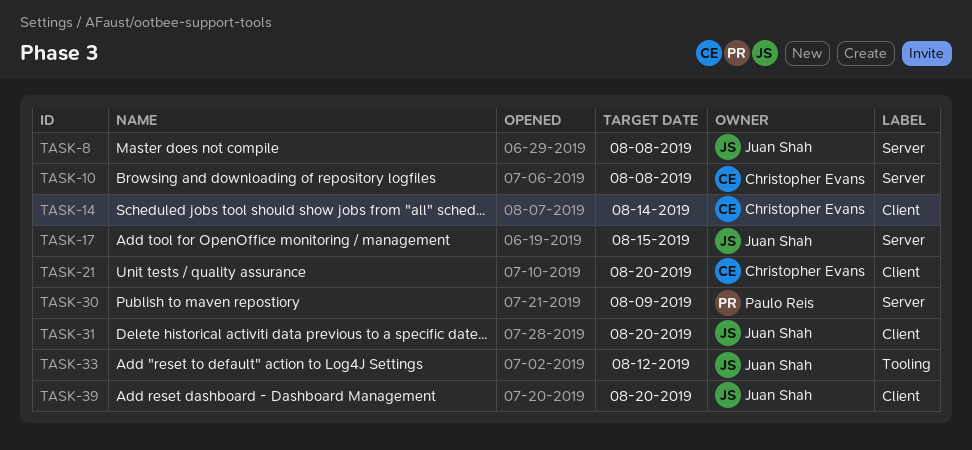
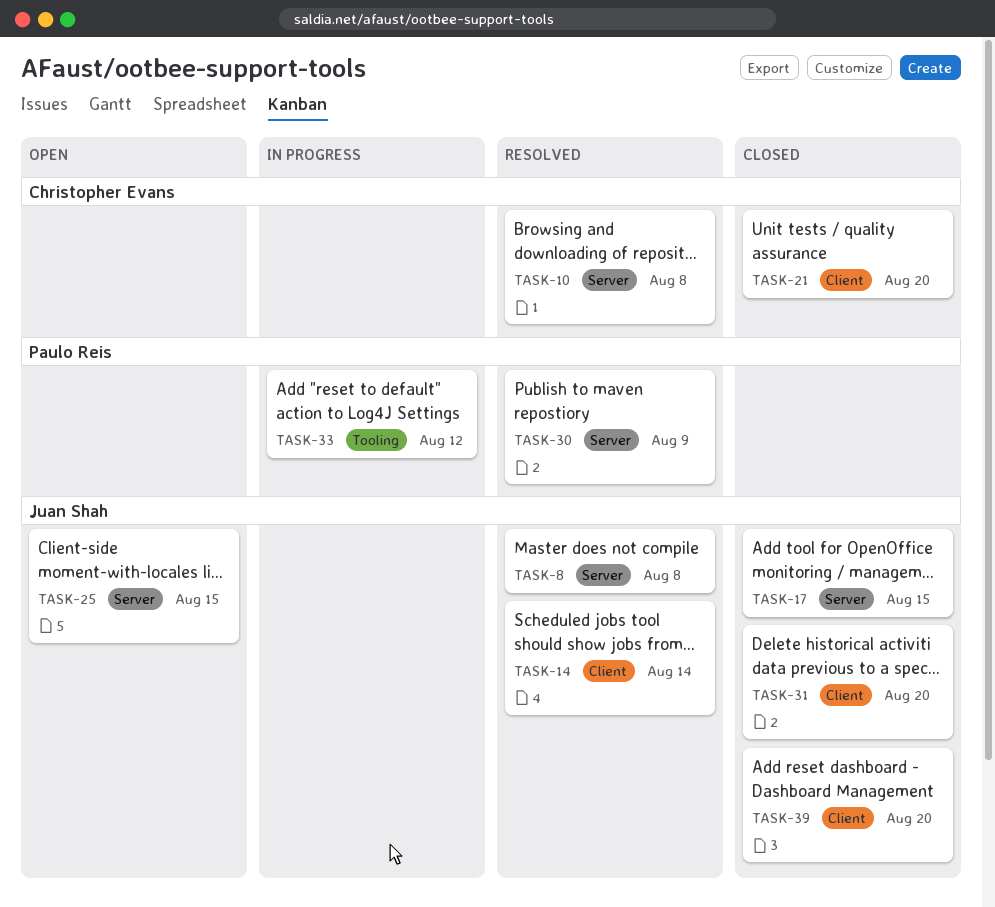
TASK-14, owner: Christopher Evans -> Juan Shah
TASK-25: none -> present
TASK-33, owner: Juan Shah -> Paulo Reis

